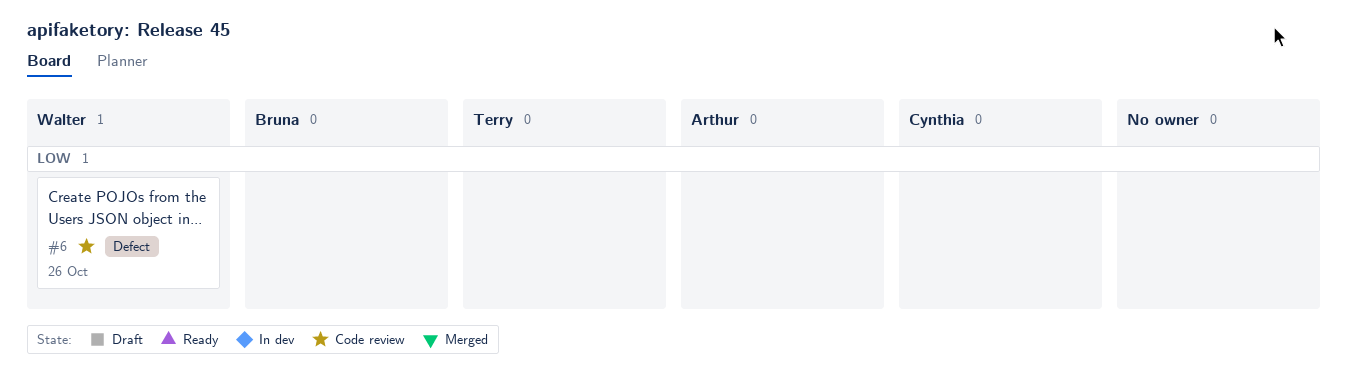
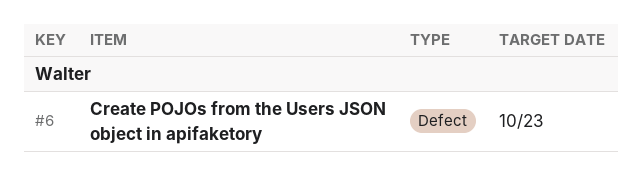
#6, due: Oct 26 -> Oct 23

